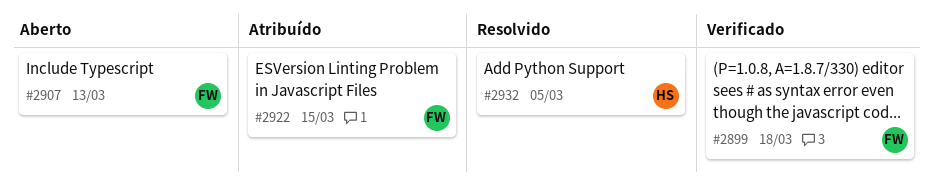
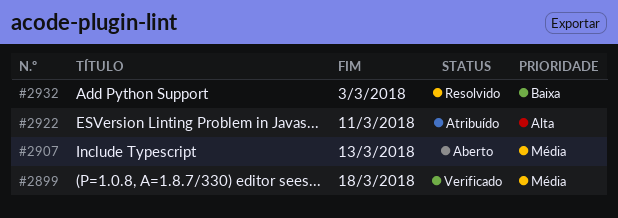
#2922, due: Mar 15 -> Mar 11
#2932, due: Mar 5 -> Mar 3

